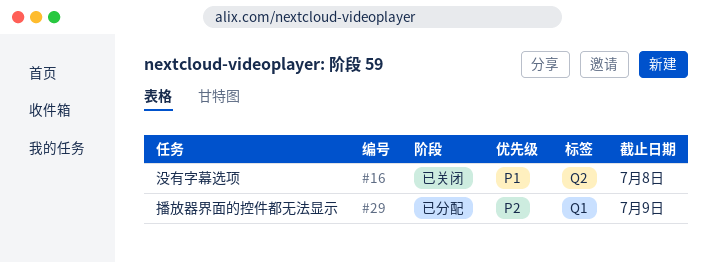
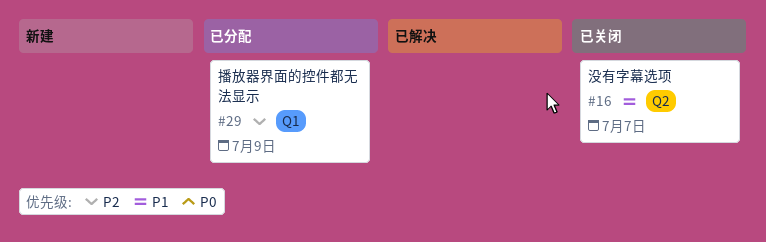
#16, due: Jul 8 -> Jul 7

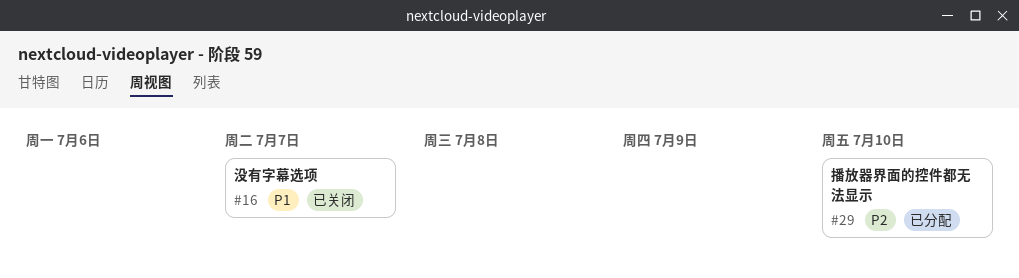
#29, due: Jul 9 -> Jul 10

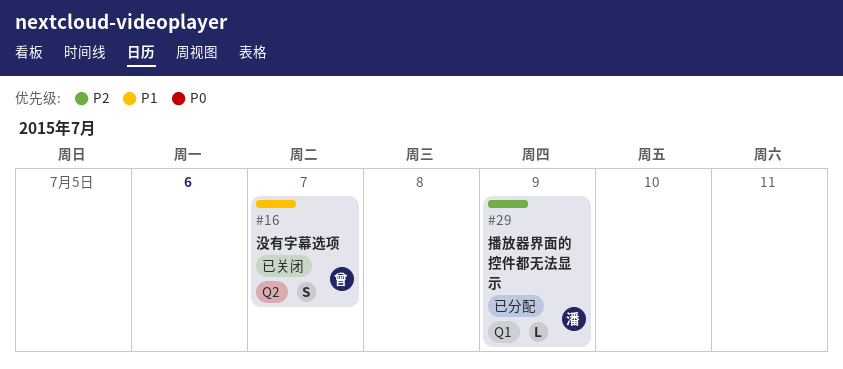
#29, due: Jul 10 -> Jul 9

